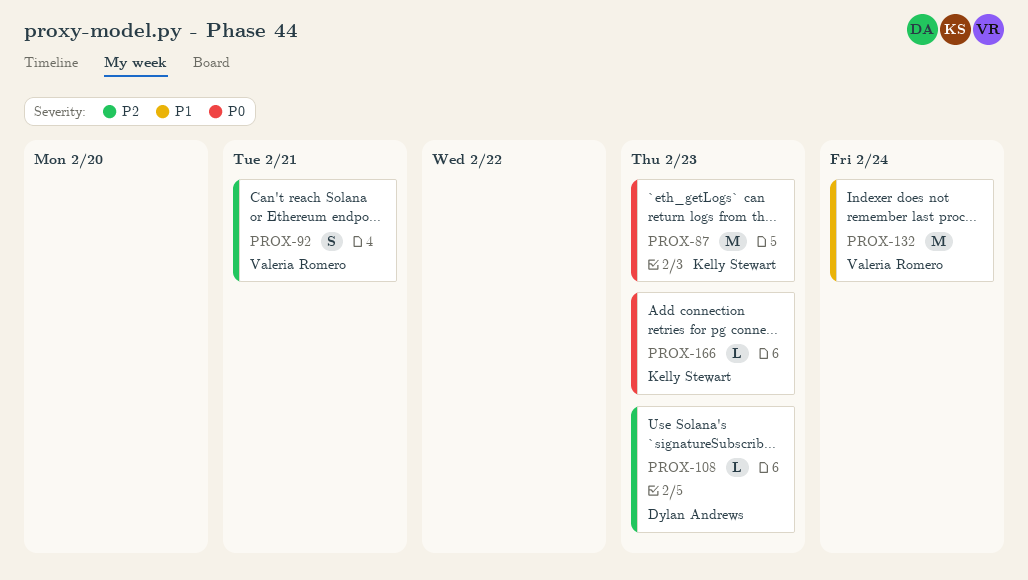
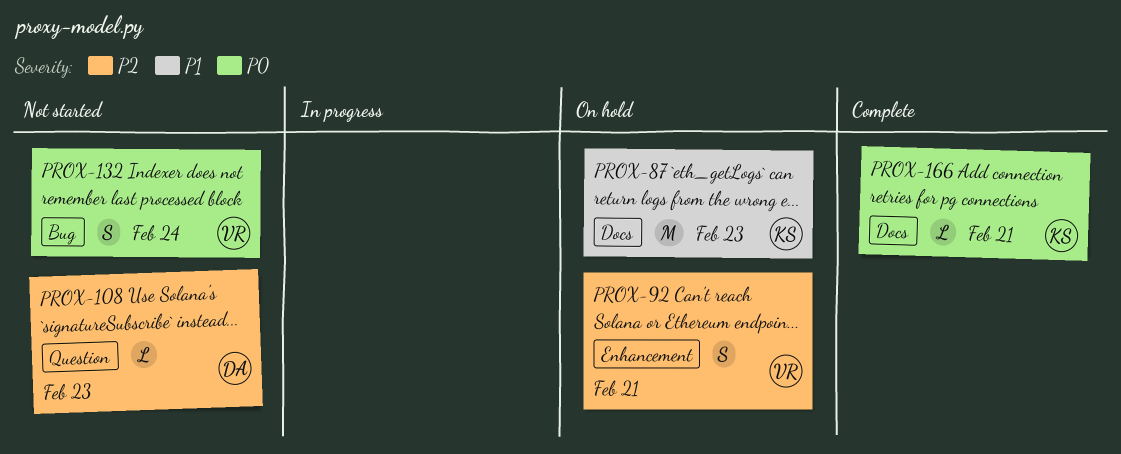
PROX-87, priority: P0 -> P1
PROX-132, priority: P1 -> P0
PROX-132, estimate: M -> S
PROX-166, due: Feb 23 -> Feb 21

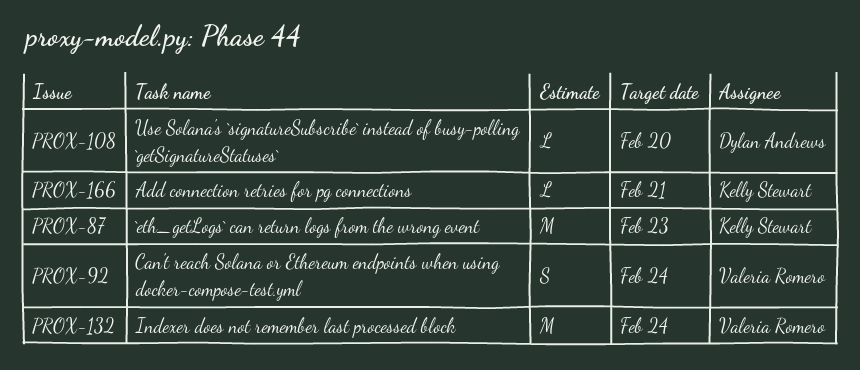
PROX-92, due: Feb 21 -> Feb 24
PROX-108, due: Feb 23 -> Feb 20
PROX-132, estimate: S -> M

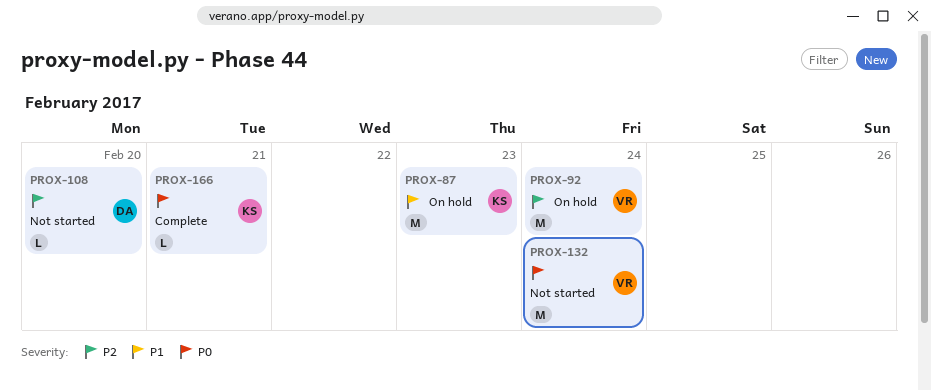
PROX-92, estimate: S -> M

